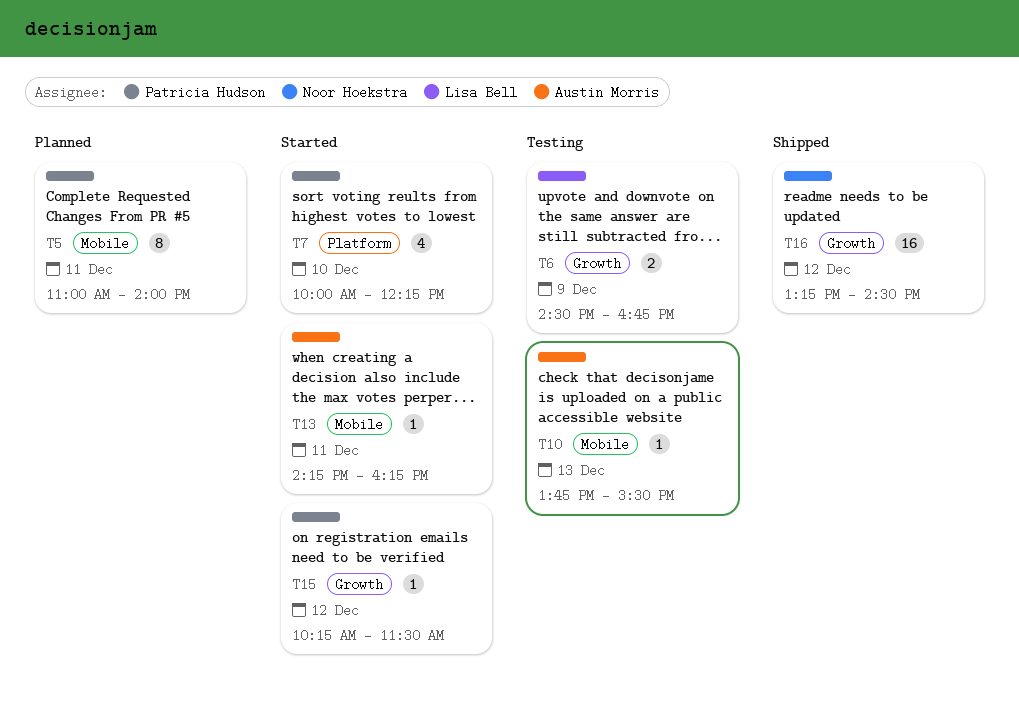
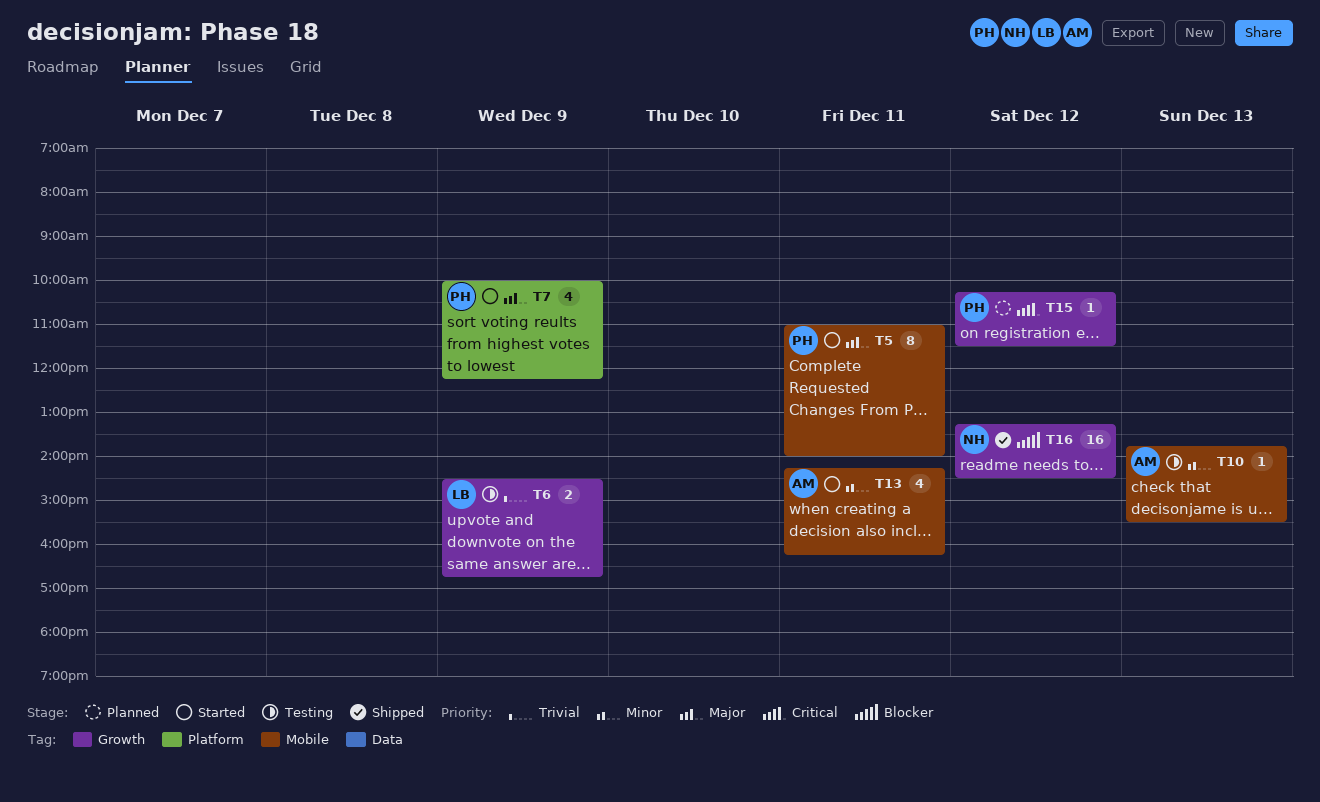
T5, status: Planned -> Started
T7, day: Dec 10 -> Dec 9
T13, estimate: 1 -> 4
T15, status: Started -> Planned

